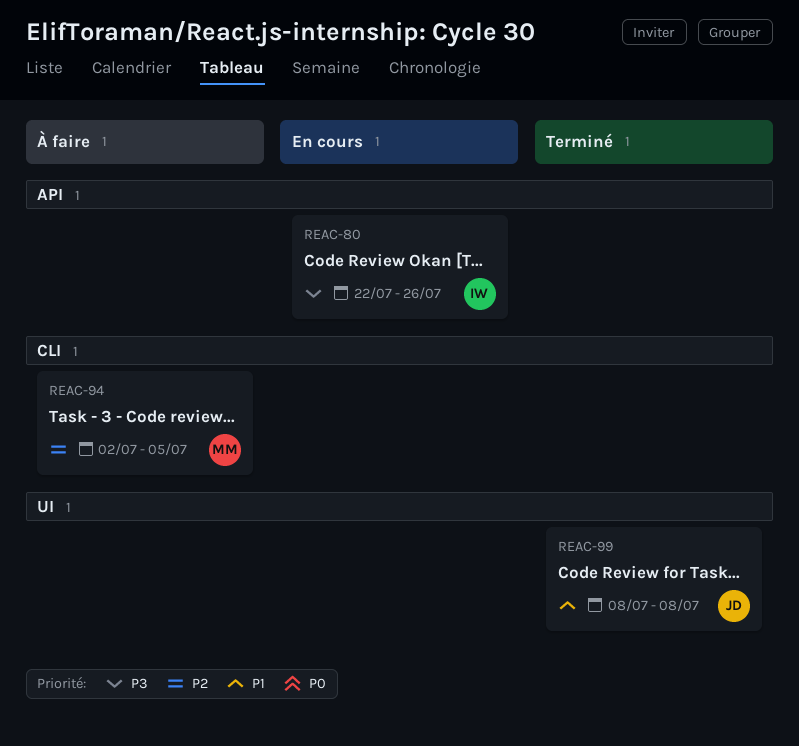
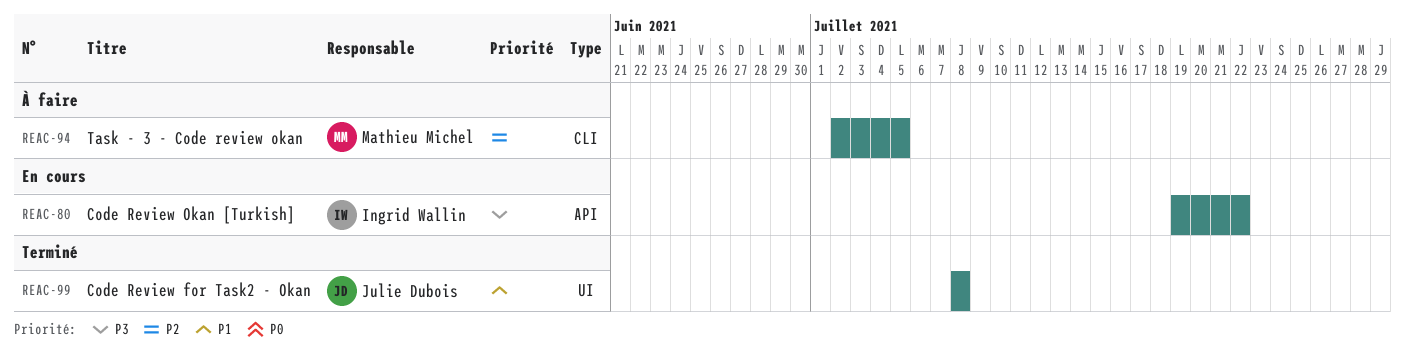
REAC-80, start: Jul 22 -> Jul 19
REAC-80, due: Jul 26 -> Jul 22

